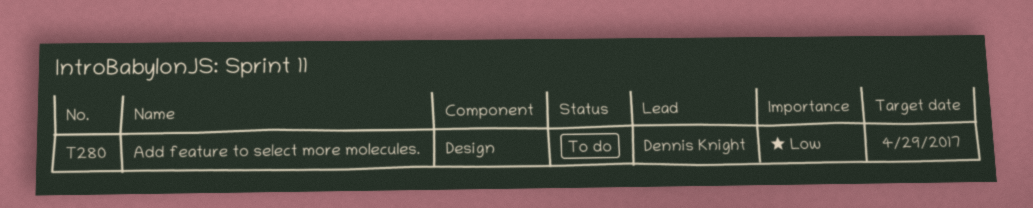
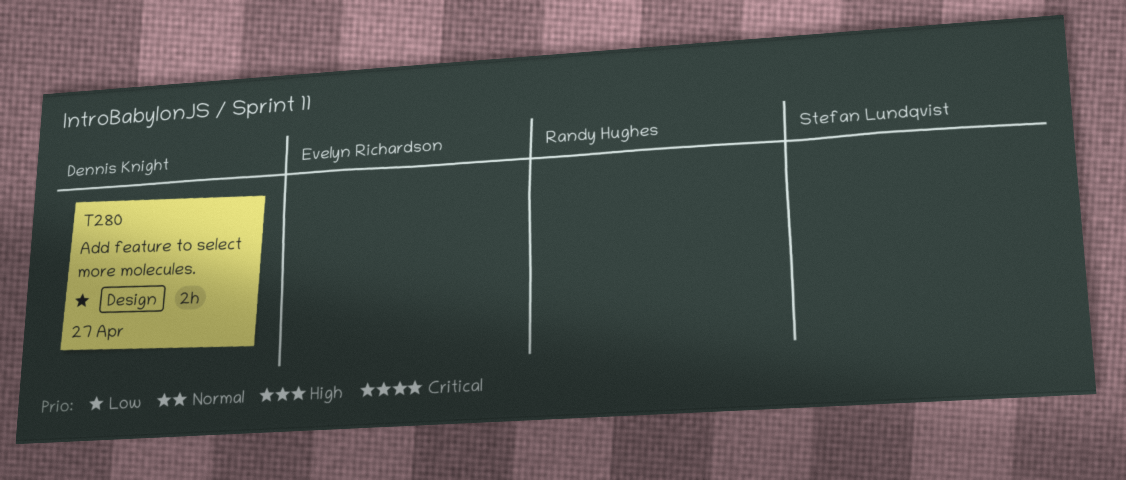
T280, due: Apr 29 -> Apr 27

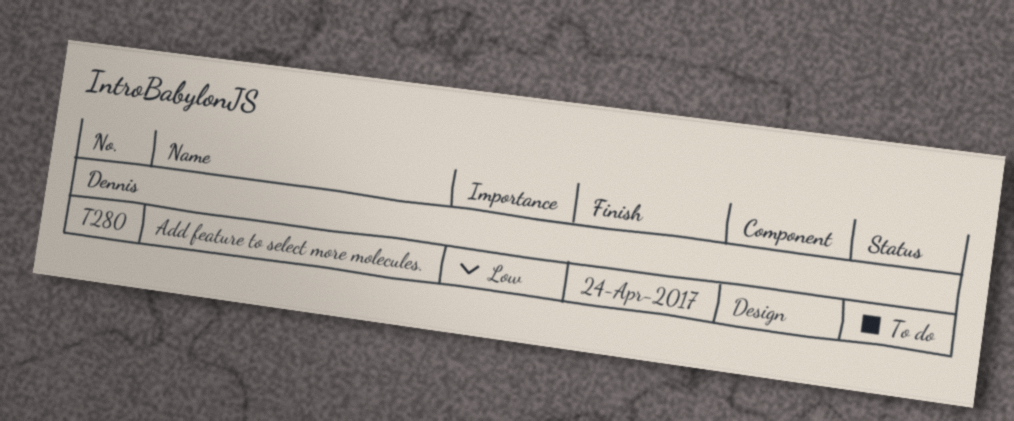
T280, due: Apr 27 -> Apr 24

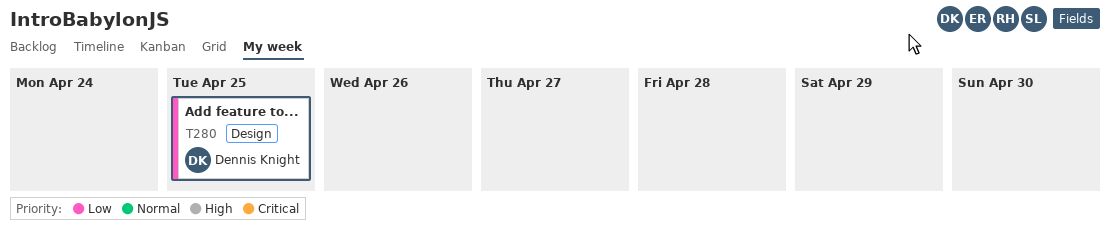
T280, due: Apr 24 -> Apr 25

